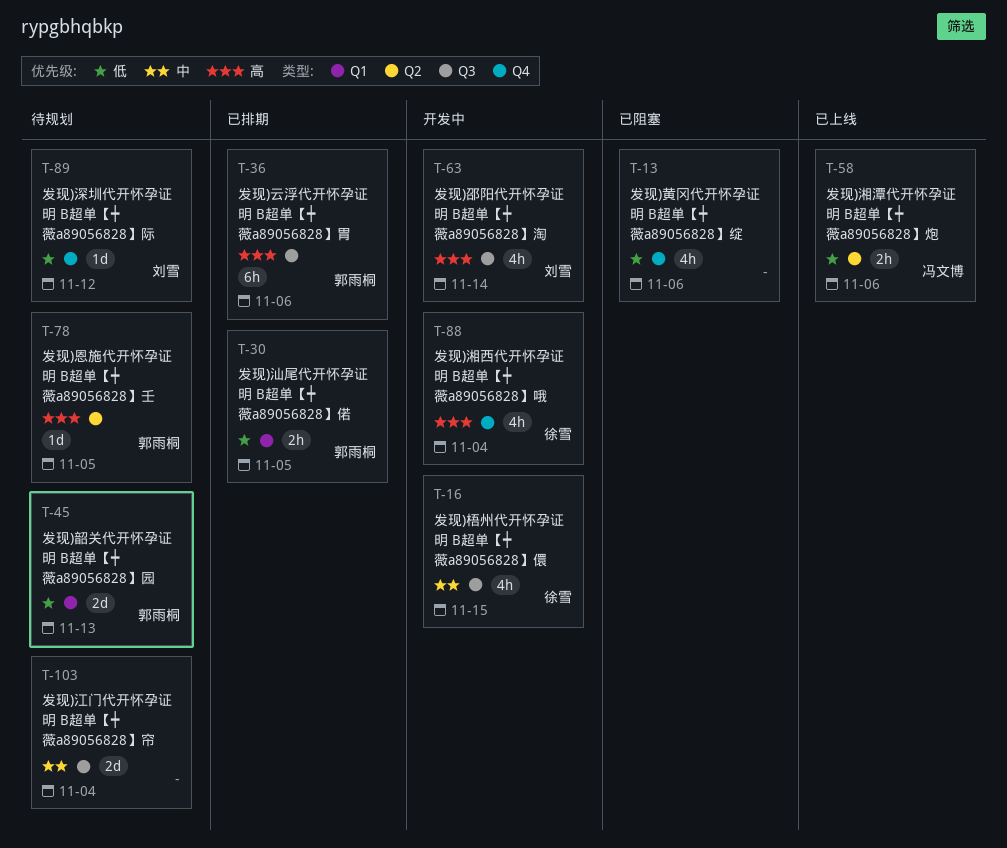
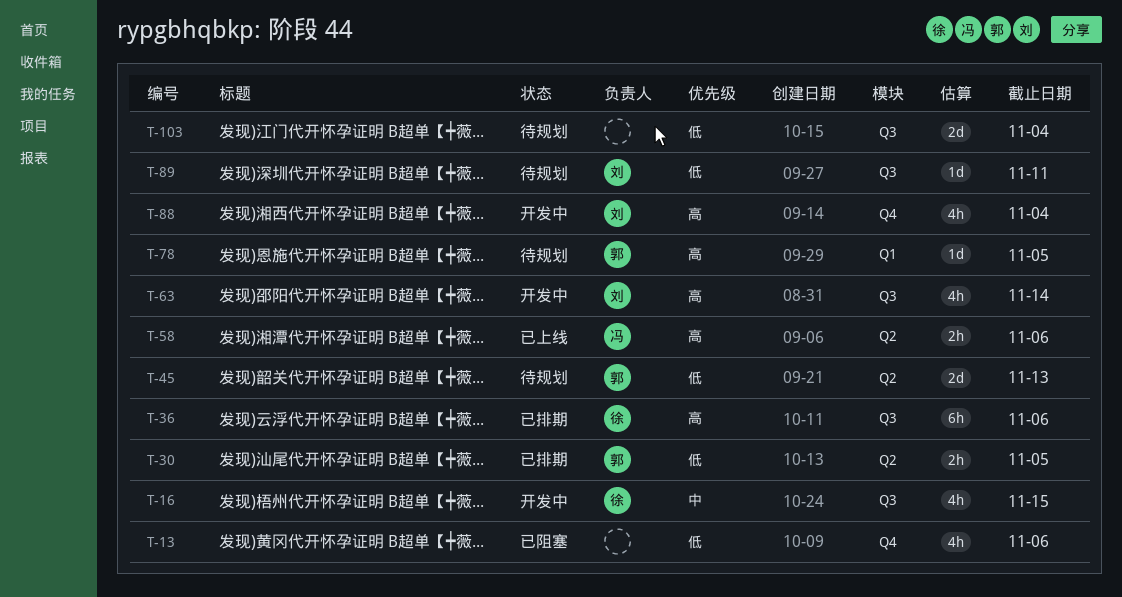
T-30, label: Q1 -> Q2
T-36, owner: 郭雨桐 -> 徐雪
T-45, label: Q1 -> Q2
T-58, priority: 低 -> 高
T-78, label: Q2 -> Q1
T-88, owner: 徐雪 -> 刘雪
T-89, label: Q4 -> Q3
T-89, due: Nov 12 -> Nov 11
T-103, priority: 中 -> 低

